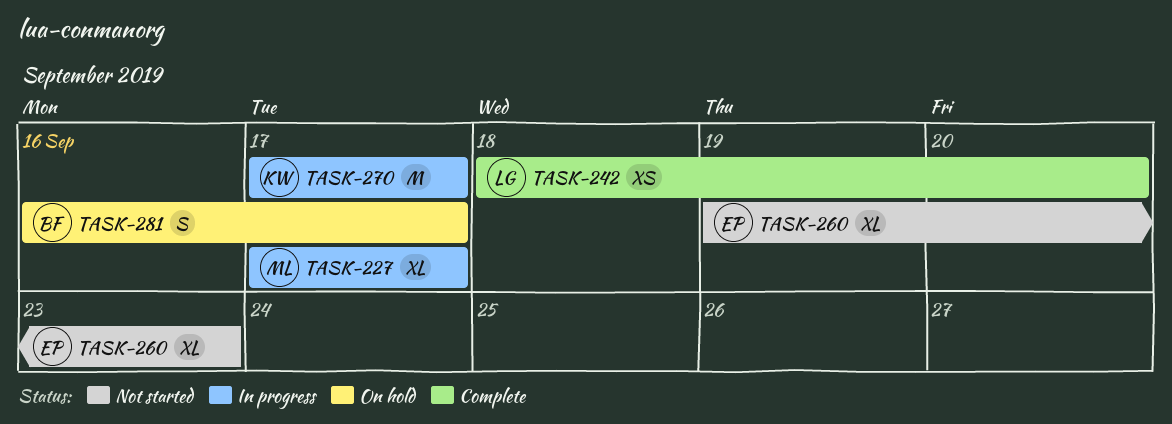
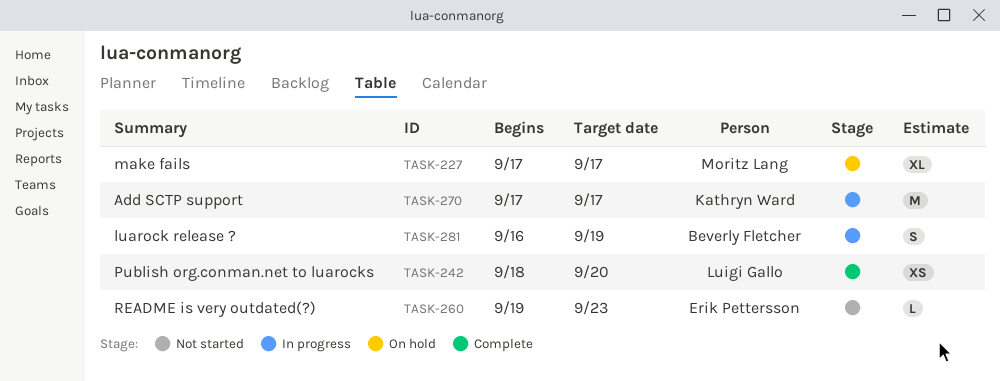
TASK-227, status: In progress -> On hold
TASK-260, estimate: XL -> L
TASK-281, status: On hold -> In progress
TASK-281, due: Sep 17 -> Sep 19

